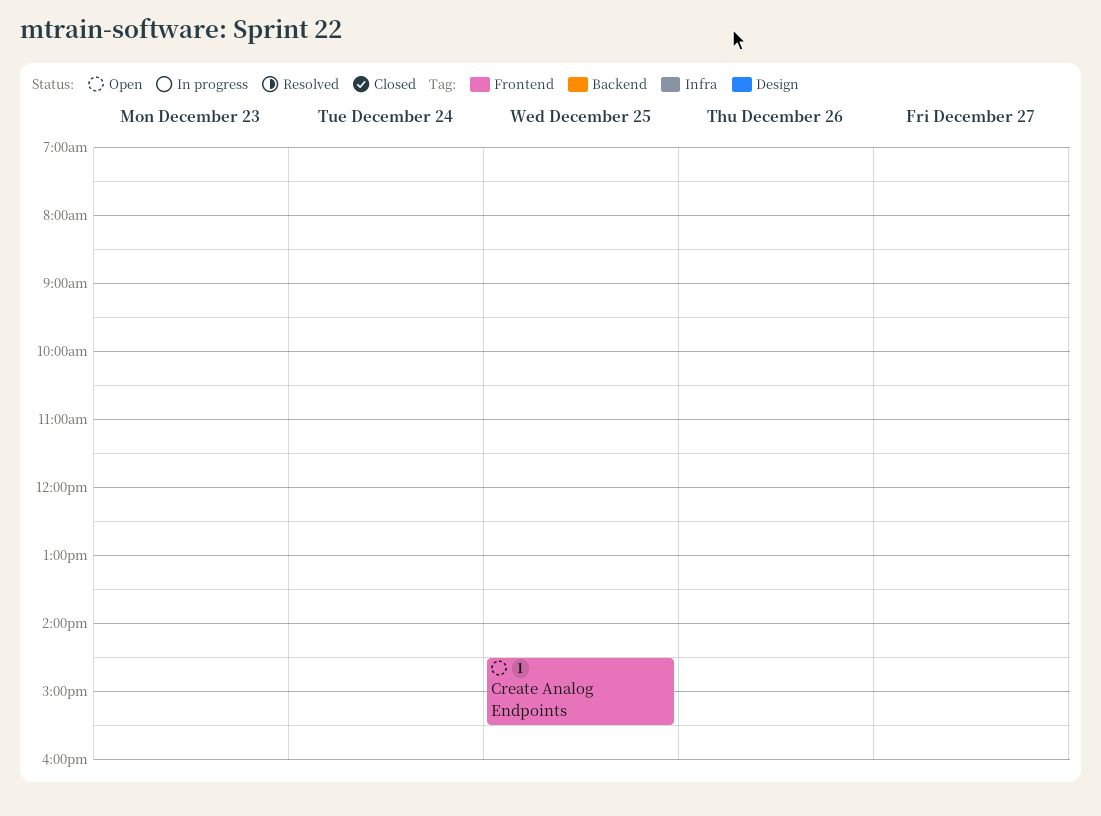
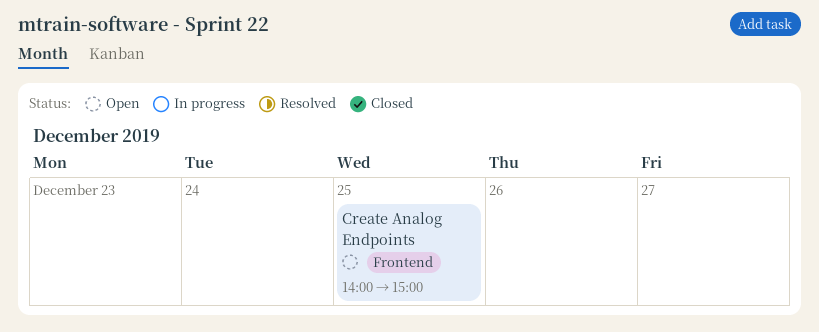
Create Analog Endpoints, begins: 14:30 -> 14:00
Create Analog Endpoints, ends: 15:30 -> 15:00

